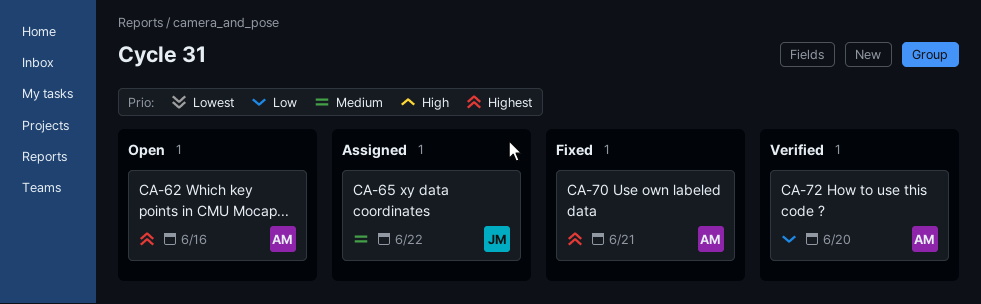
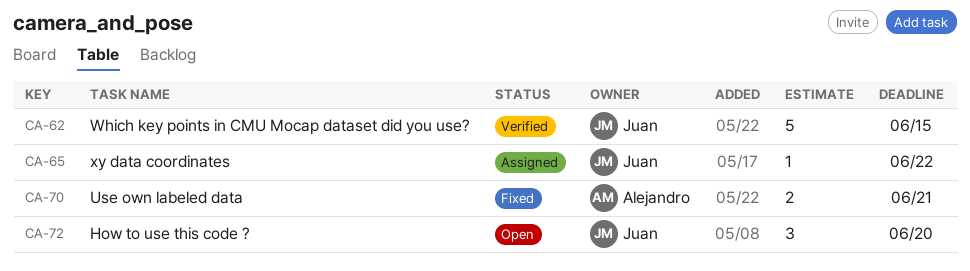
CA-62, status: Open -> Verified
CA-62, owner: Alejandro -> Juan
CA-62, due: Jun 16 -> Jun 15
CA-72, status: Verified -> Open
CA-72, owner: Alejandro -> Juan

